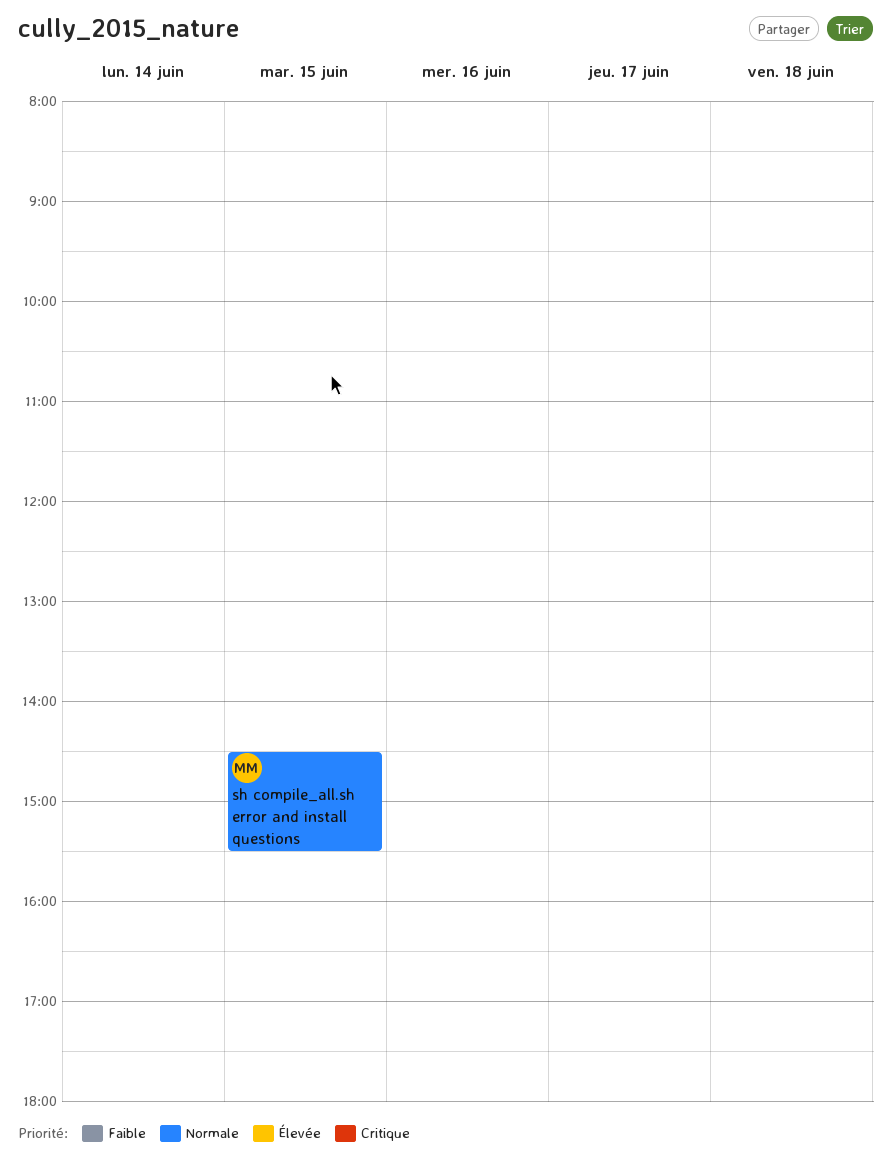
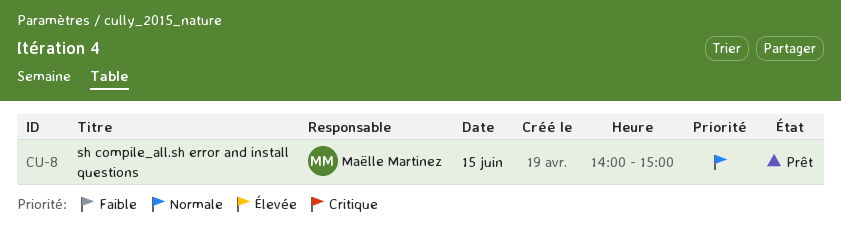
sh compile_all.sh error and install questions, begins: 14:30 -> 14:00
sh compile_all.sh error and install questions, ends: 15:30 -> 15:00

